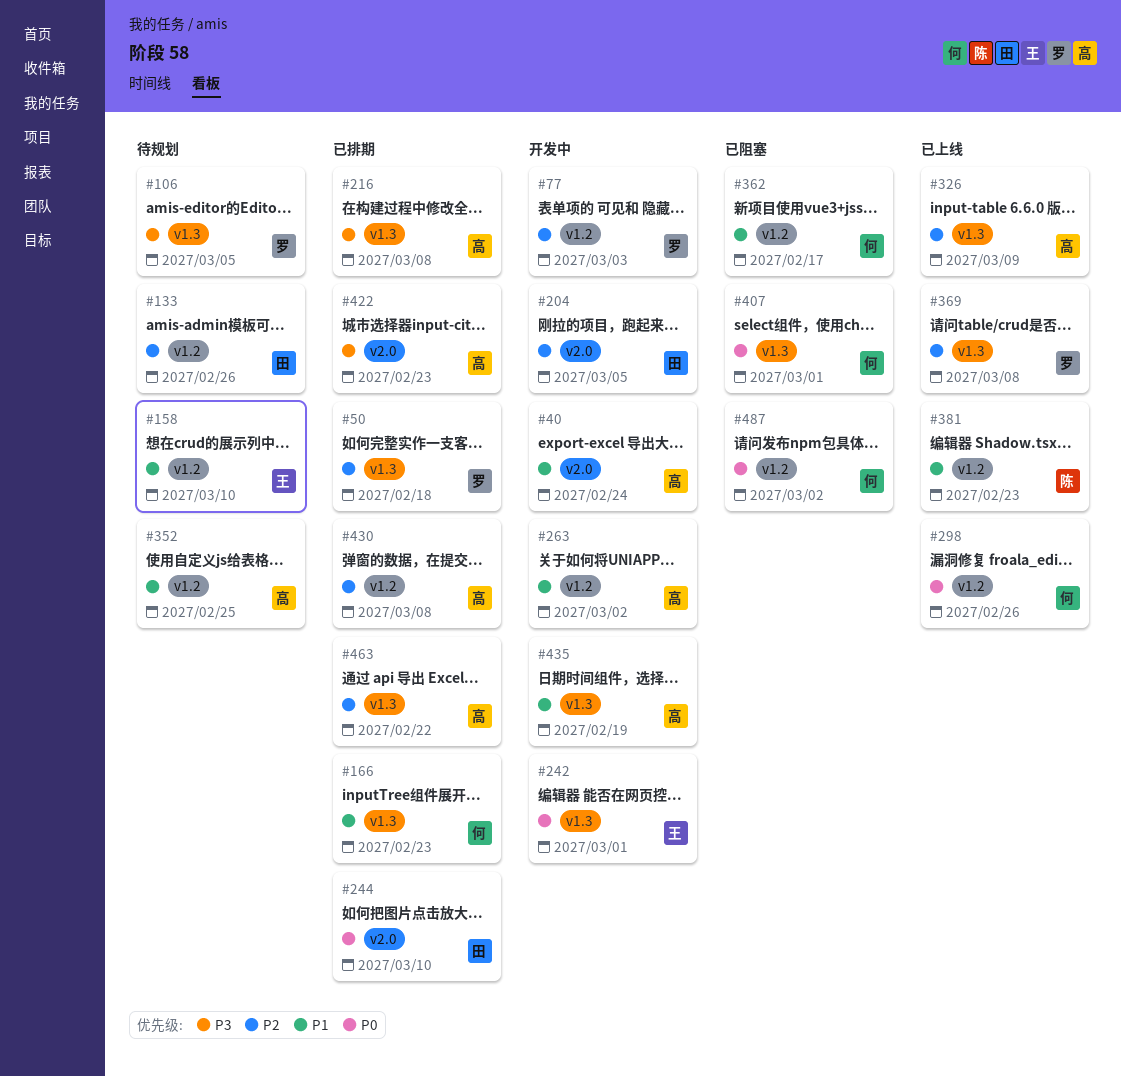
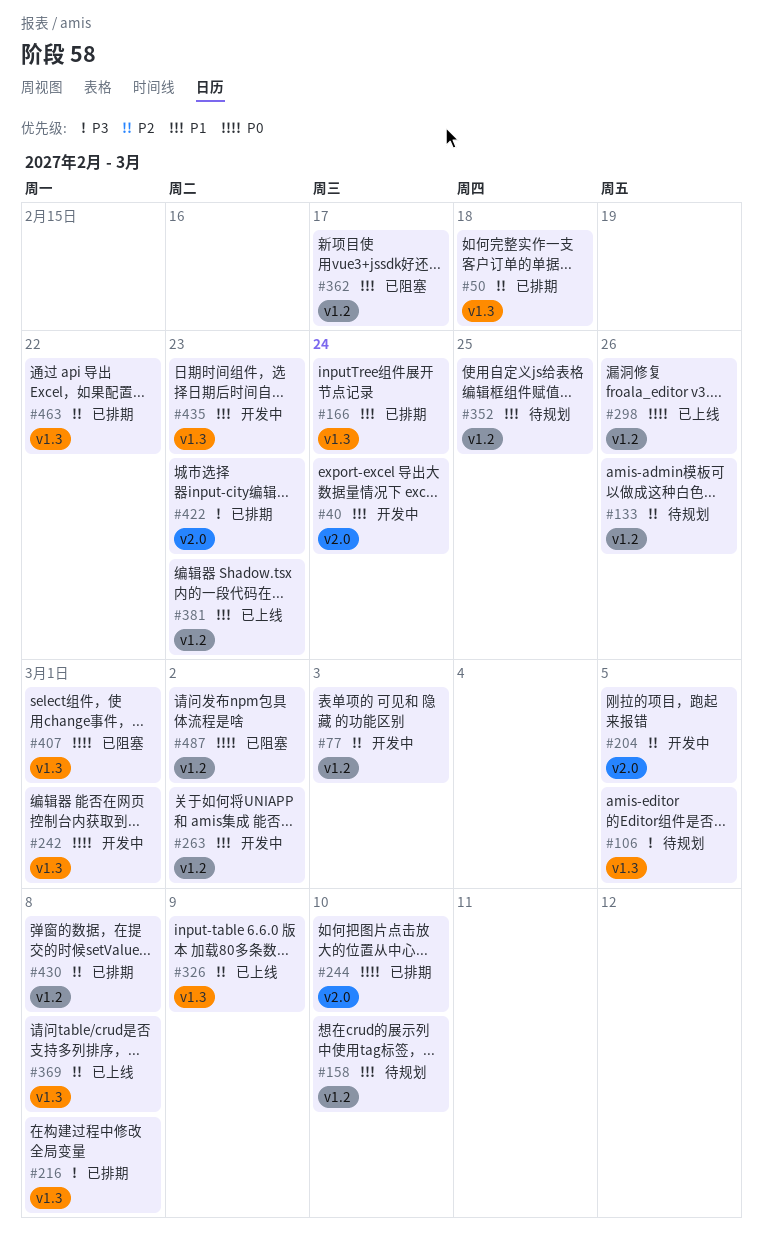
#166, due: Feb 23 -> Feb 24
#435, due: Feb 19 -> Feb 23

